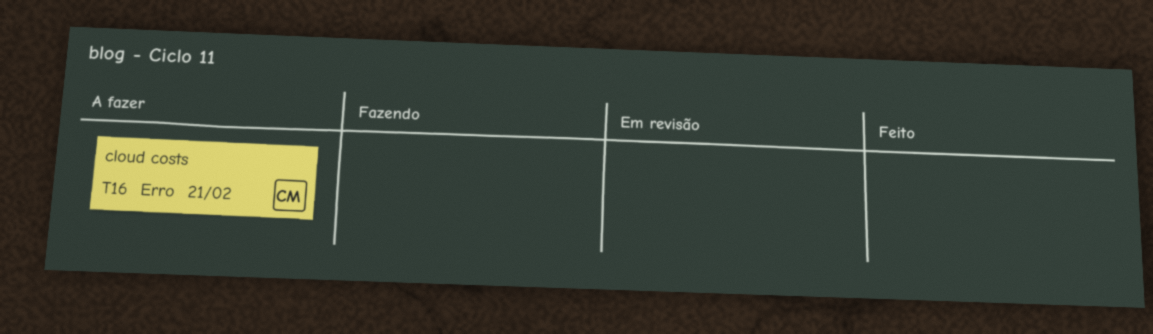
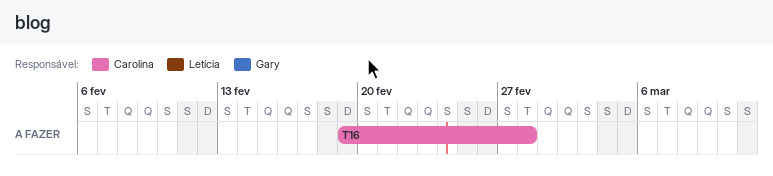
T16, due: Feb 21 -> Feb 28

